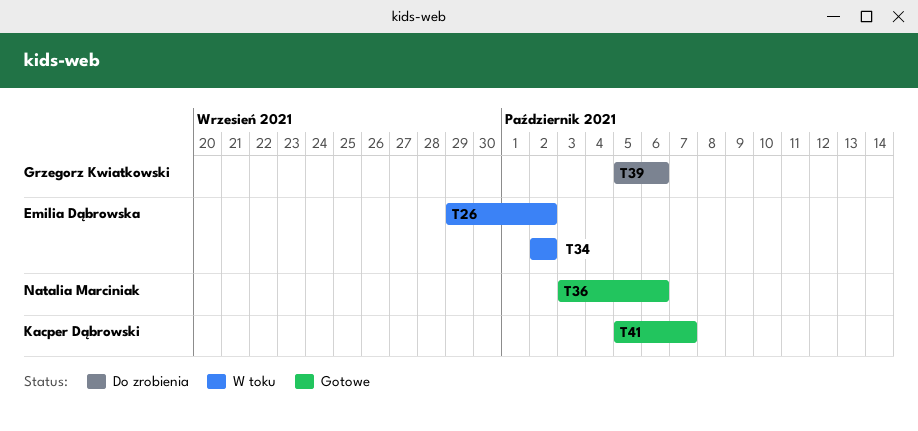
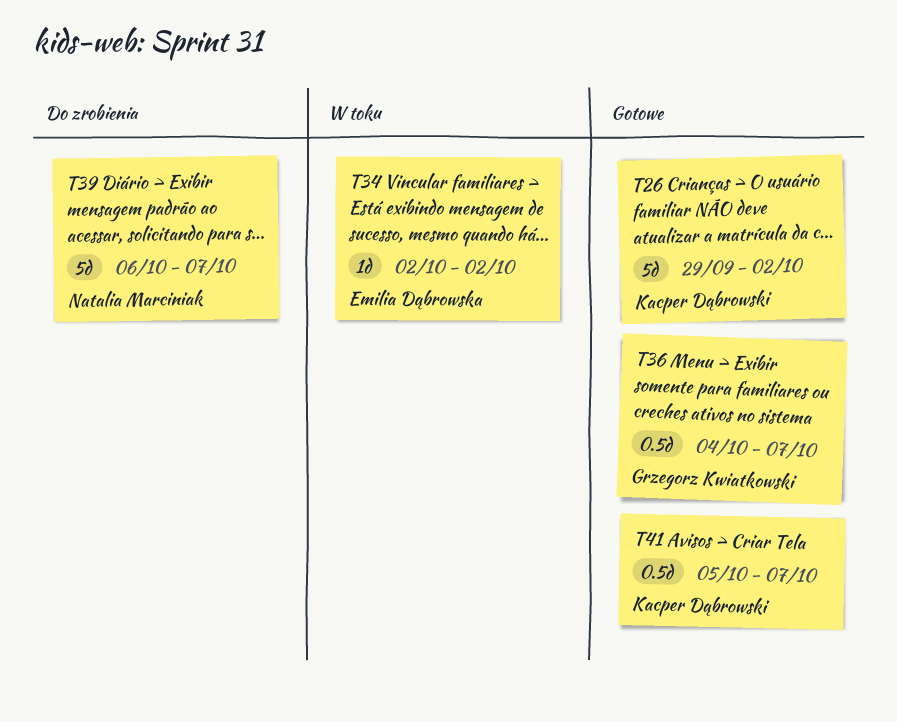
T26, status: W toku -> Gotowe
T26, owner: Emilia Dąbrowska -> Kacper Dąbrowski
T36, owner: Natalia Marciniak -> Grzegorz Kwiatkowski
T36, start: Oct 3 -> Oct 4
T36, due: Oct 6 -> Oct 7
T39, owner: Grzegorz Kwiatkowski -> Natalia Marciniak
T39, start: Oct 5 -> Oct 6
T39, due: Oct 6 -> Oct 7

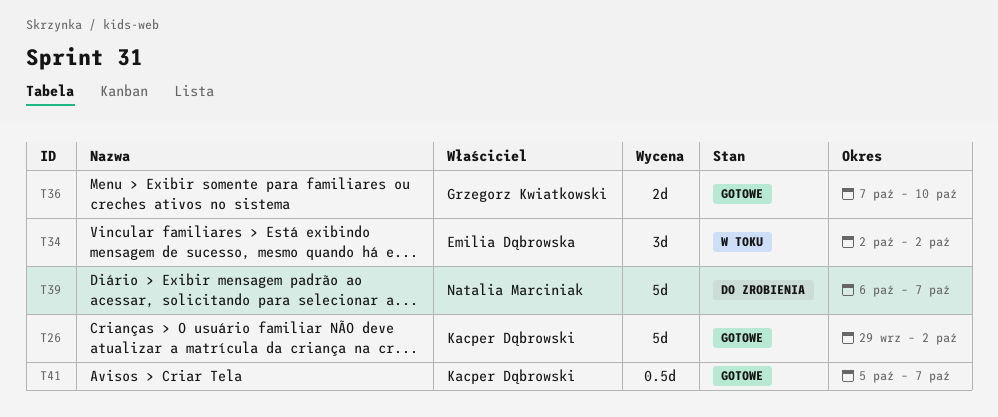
T34, estimate: 1d -> 3d
T36, estimate: 0.5d -> 2d
T36, start: Oct 4 -> Oct 7
T36, due: Oct 7 -> Oct 10

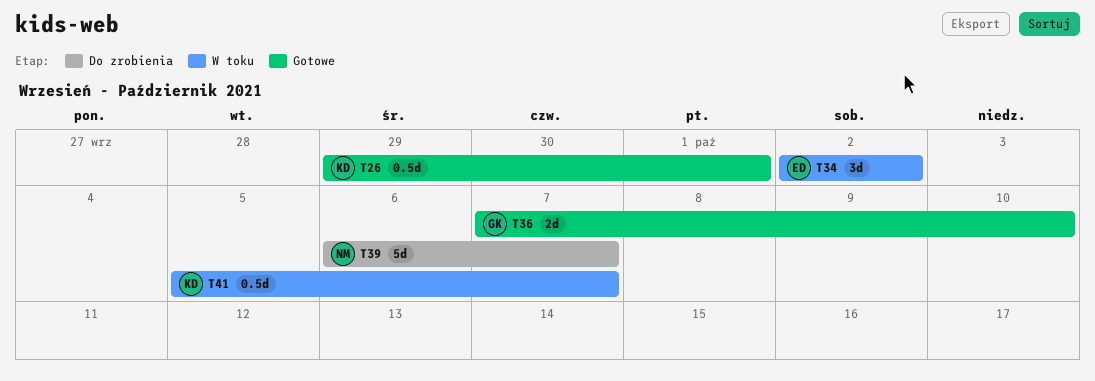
T26, estimate: 5d -> 0.5d
T26, due: Oct 2 -> Oct 1
T41, status: Gotowe -> W toku

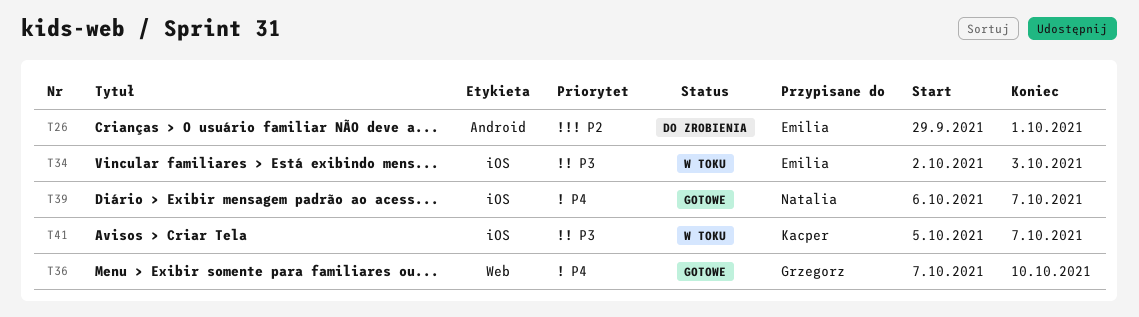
T26, status: Gotowe -> Do zrobienia
T26, owner: Kacper -> Emilia
T34, due: Oct 2 -> Oct 3
T39, status: Do zrobienia -> Gotowe

